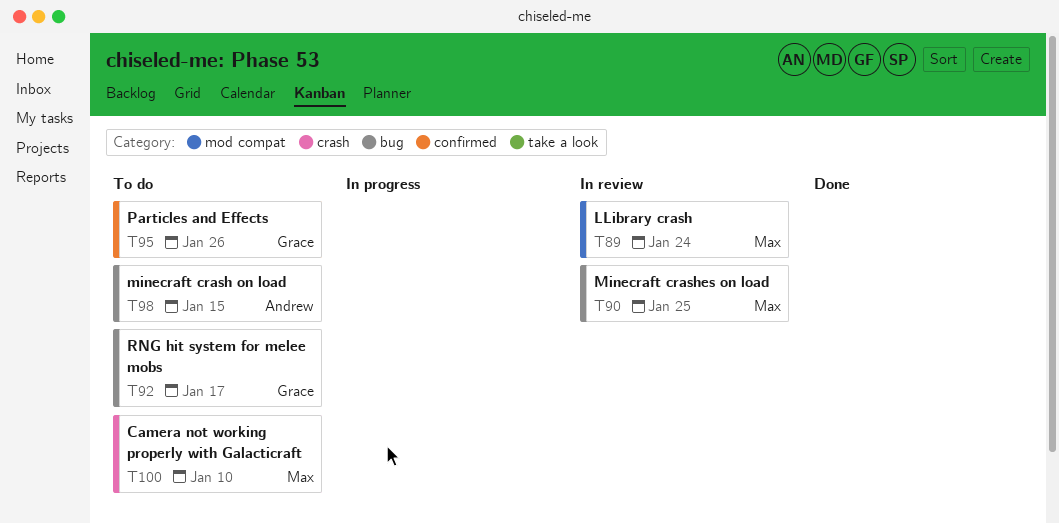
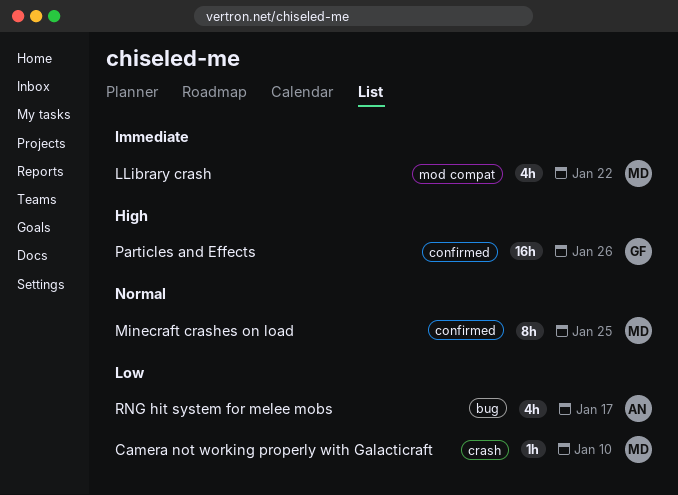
LLibrary crash, due: Jan 24 -> Jan 22
minecraft crash on load: present -> none
Minecraft crashes on load, label: bug -> confirmed
RNG hit system for melee mobs, owner: Grace -> Andrew

